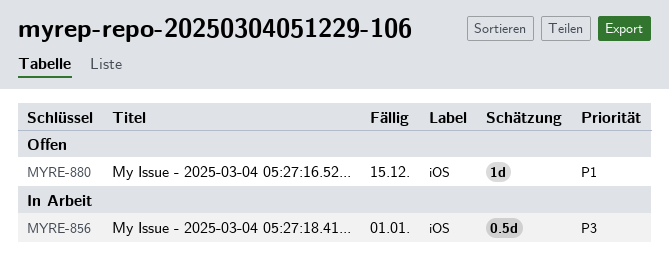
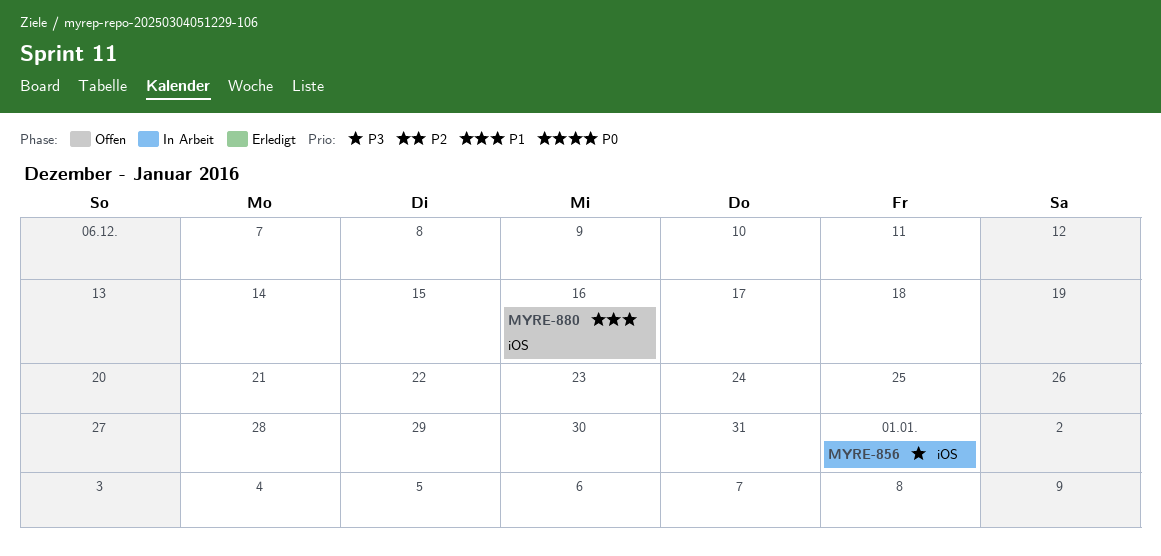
MYRE-880, due: Dec 15 -> Dec 16

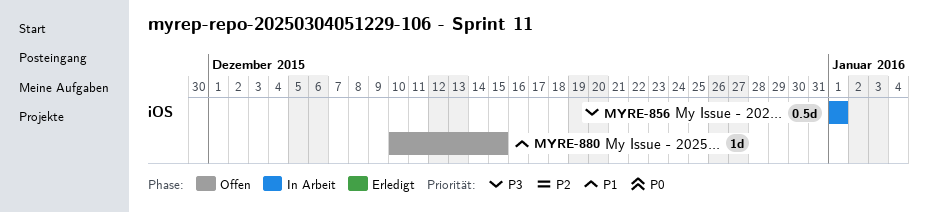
MYRE-880, due: Dec 16 -> Dec 15

